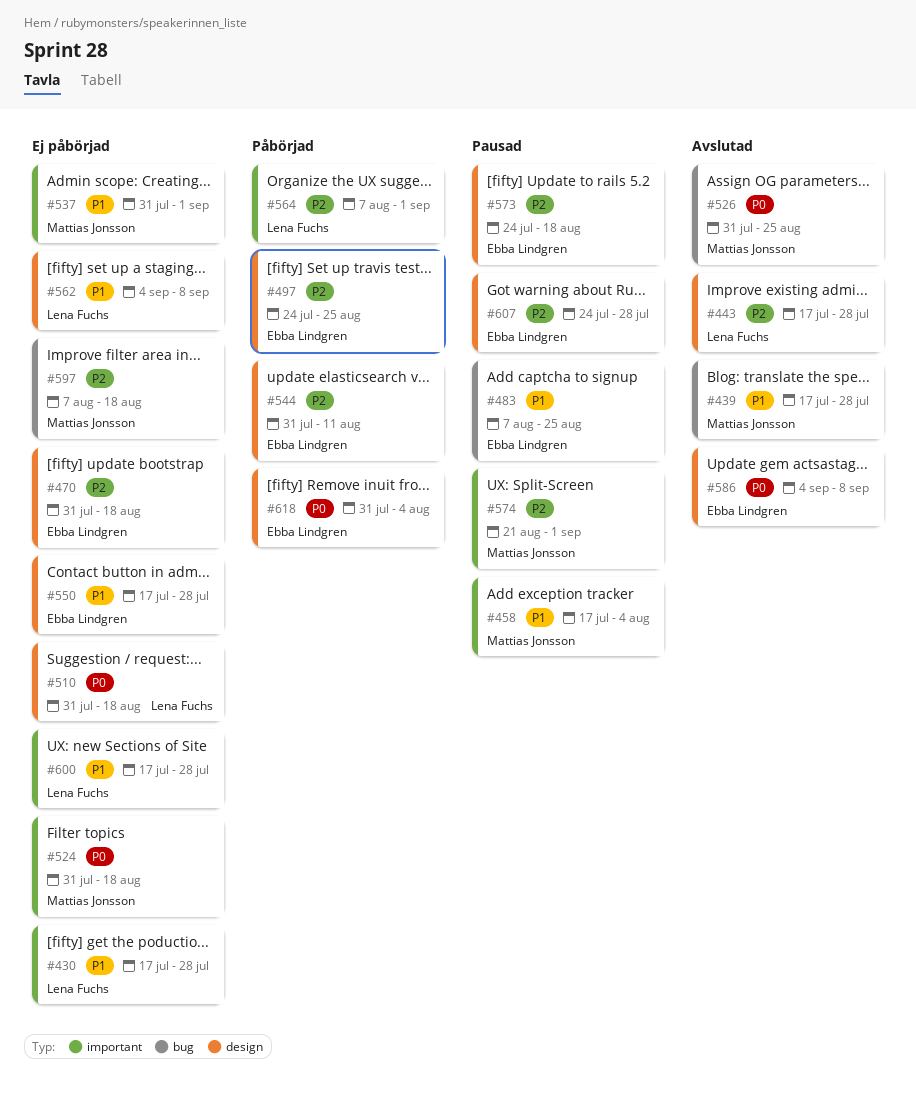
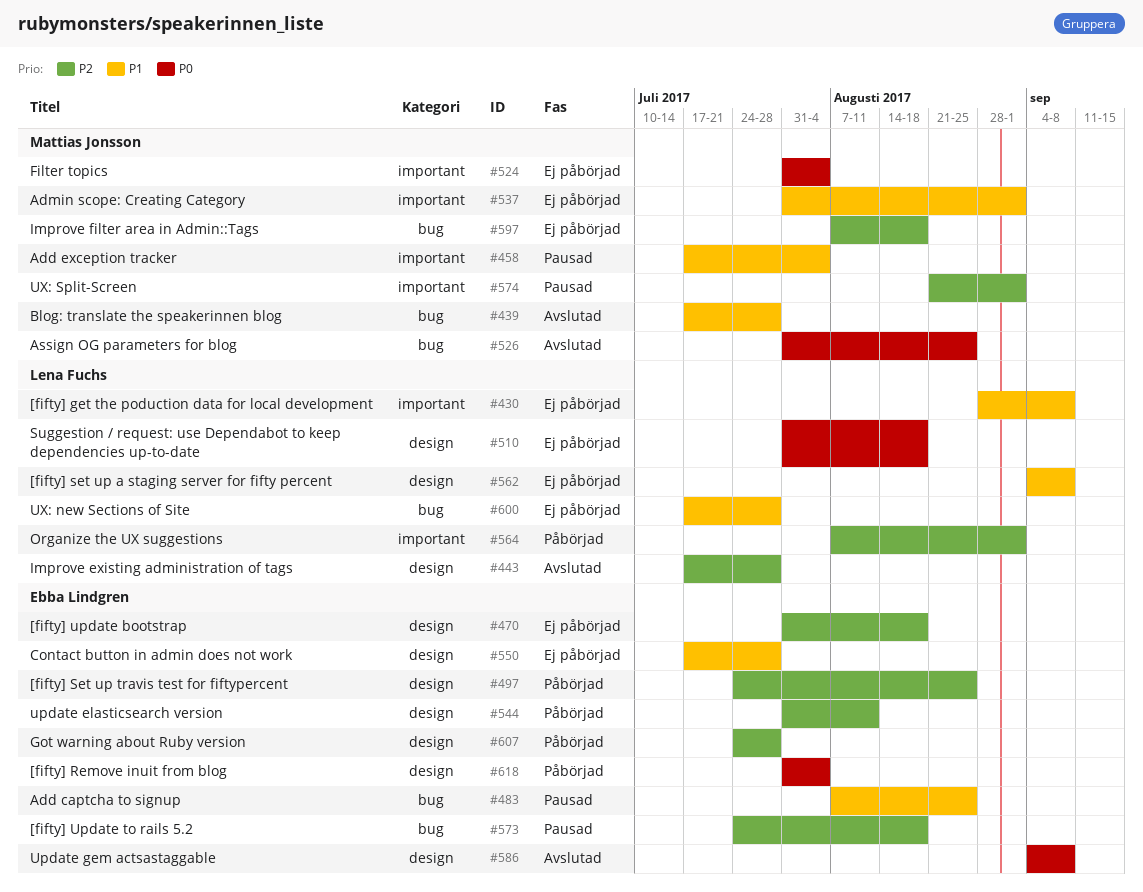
#430, start: Jul 17 -> Aug 28
#430, due: Jul 28 -> Sep 8
#524, due: Aug 18 -> Aug 4
#573, label: design -> bug
#600, label: important -> bug
#607, status: Pausad -> Påbörjad

